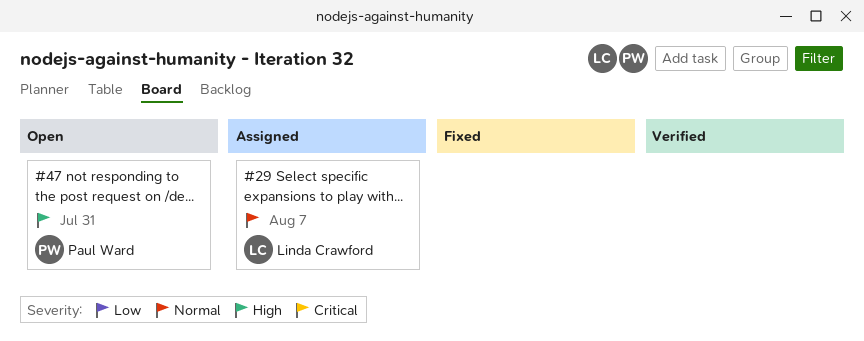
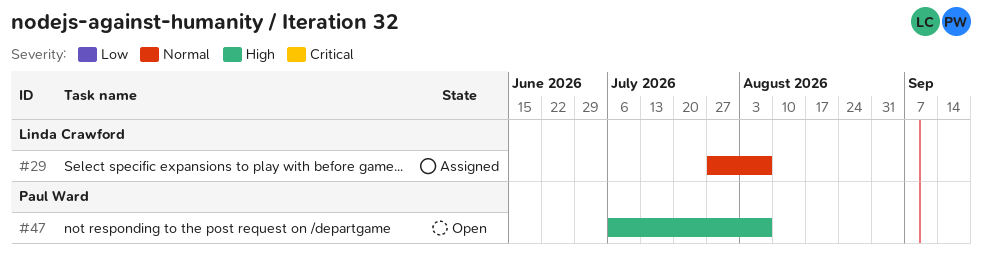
#47, due: Jul 31 -> Aug 7

